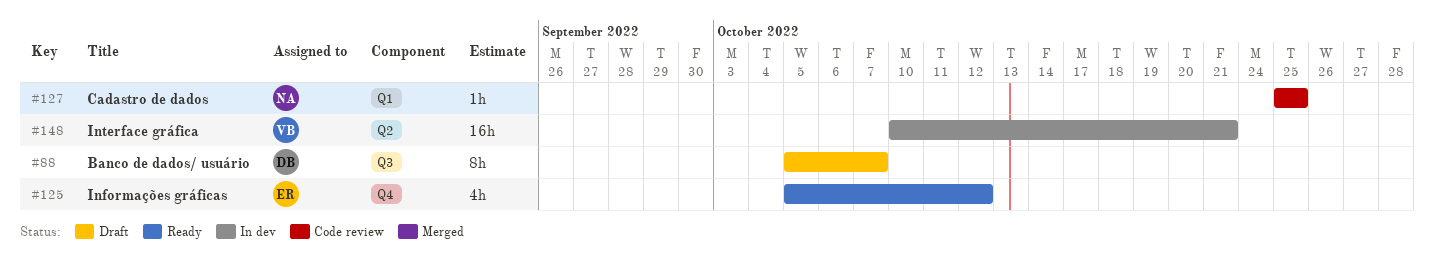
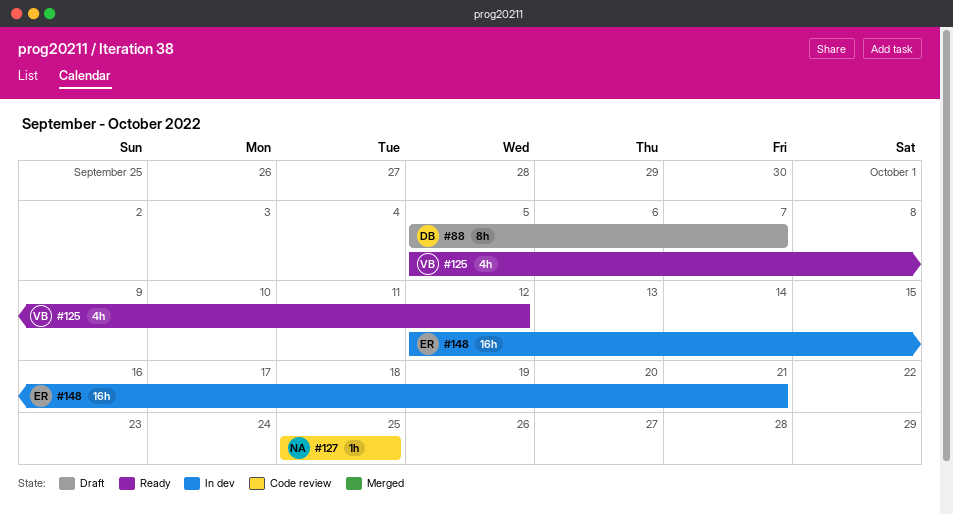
#125, owner: ER -> VB
#148, owner: VB -> ER
#148, start: Oct 10 -> Oct 12

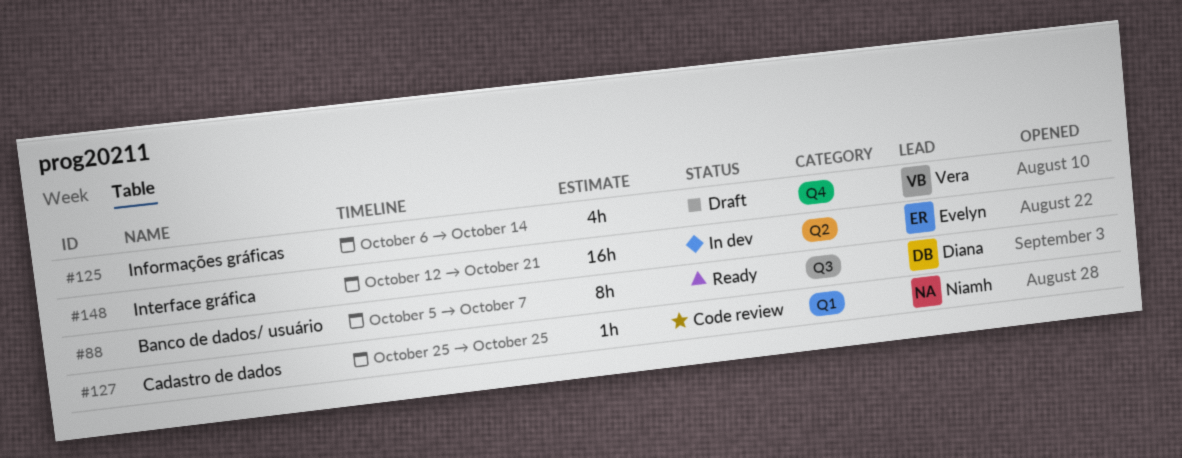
#88, status: Draft -> Ready
#125, status: Ready -> Draft
#125, start: Oct 5 -> Oct 6
#125, due: Oct 12 -> Oct 14

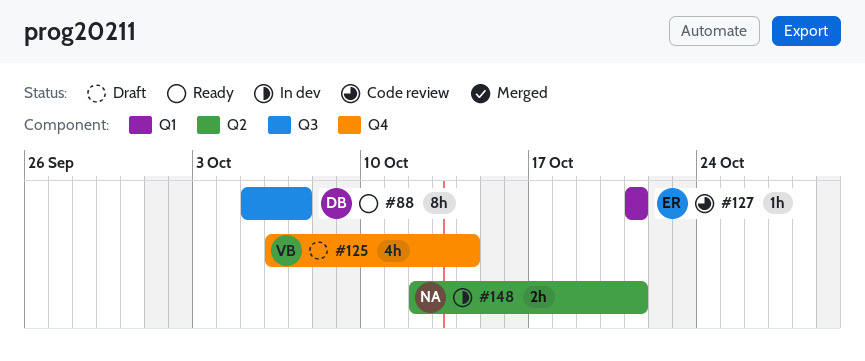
#127, owner: Niamh -> Evelyn
#127, start: Oct 25 -> Oct 21
#127, due: Oct 25 -> Oct 21
#148, owner: Evelyn -> Niamh
#148, estimate: 16h -> 2h

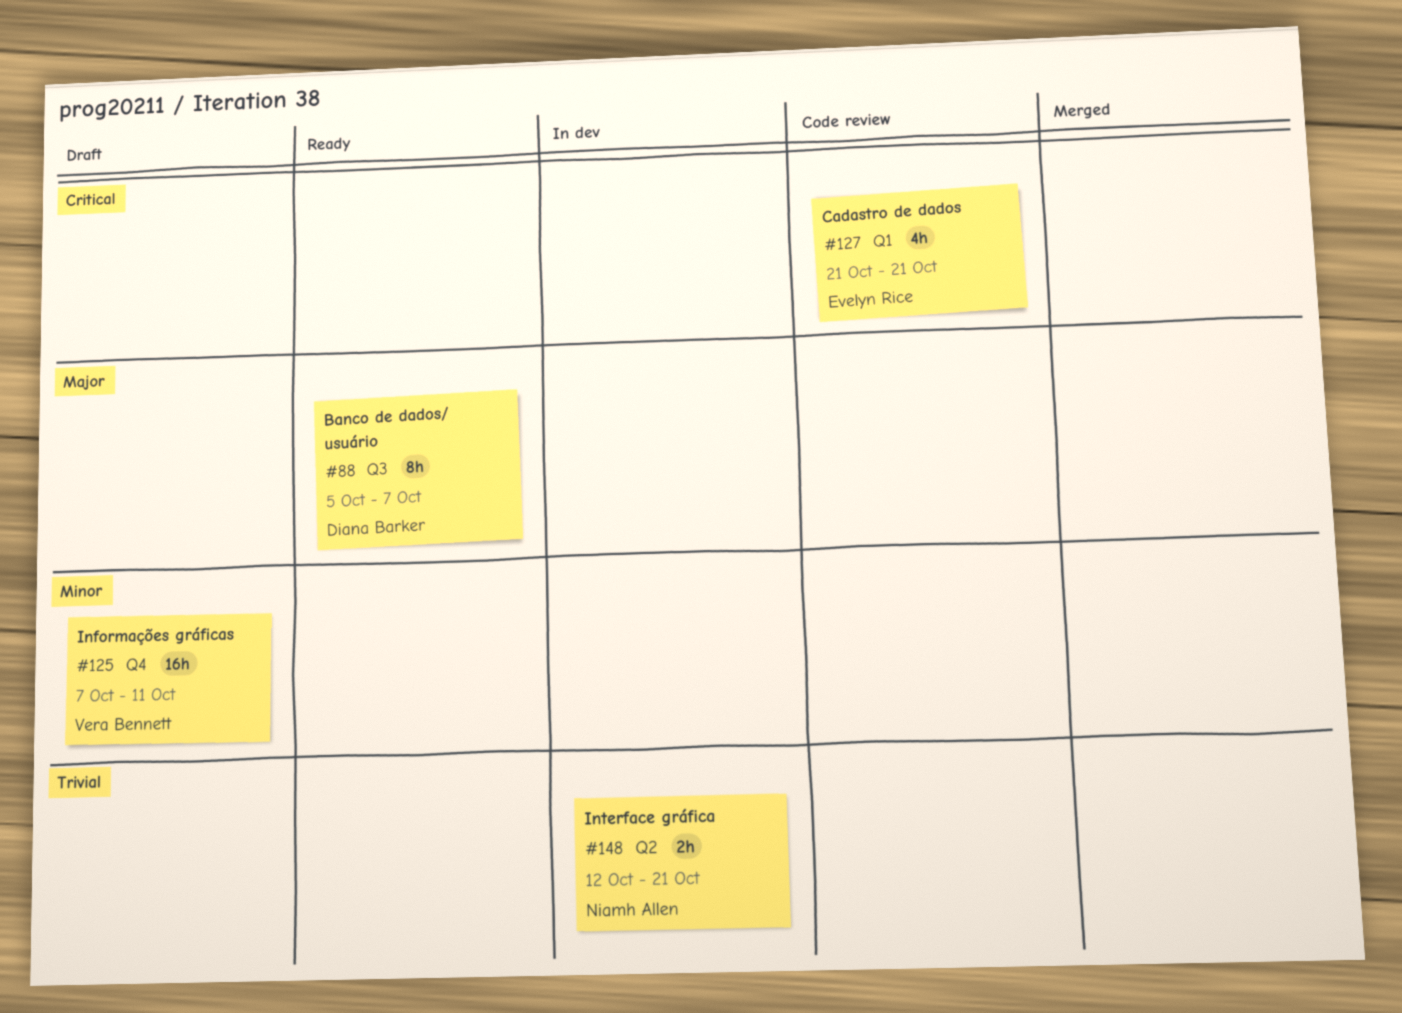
#125, estimate: 4h -> 16h
#125, start: Oct 6 -> Oct 7
#125, due: Oct 14 -> Oct 11
#127, estimate: 1h -> 4h

